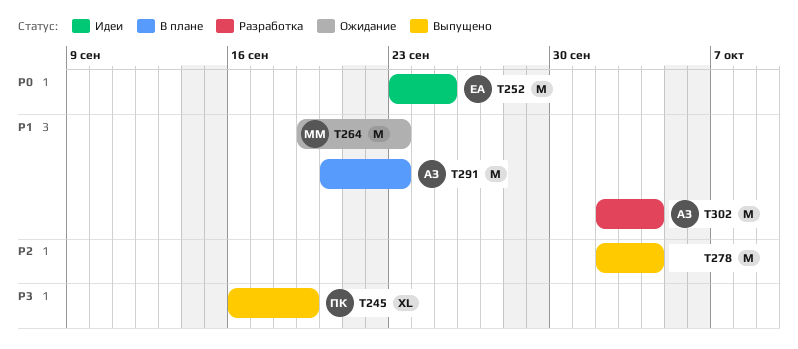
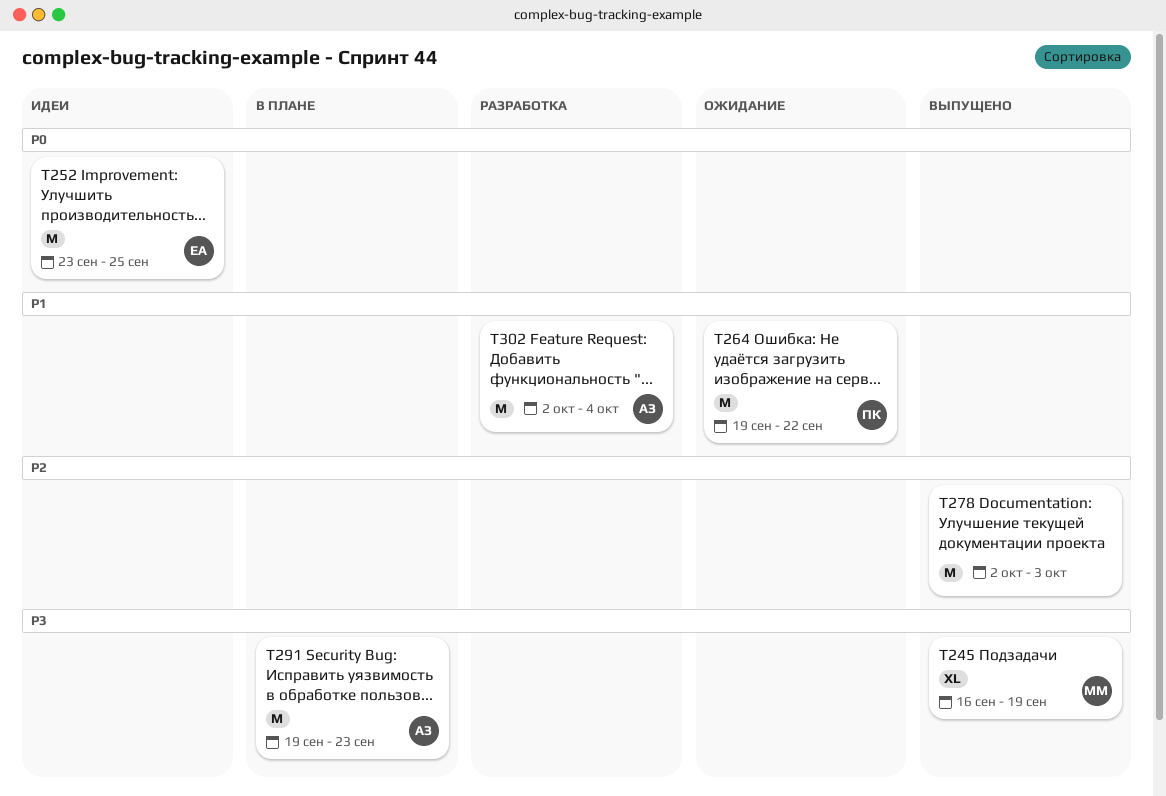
T245, owner: ПК -> ММ
T264, owner: ММ -> ПК
T264, due: Sep 23 -> Sep 22
T278, due: Oct 4 -> Oct 3
T291, priority: P1 -> P3
T291, start: Sep 20 -> Sep 19

